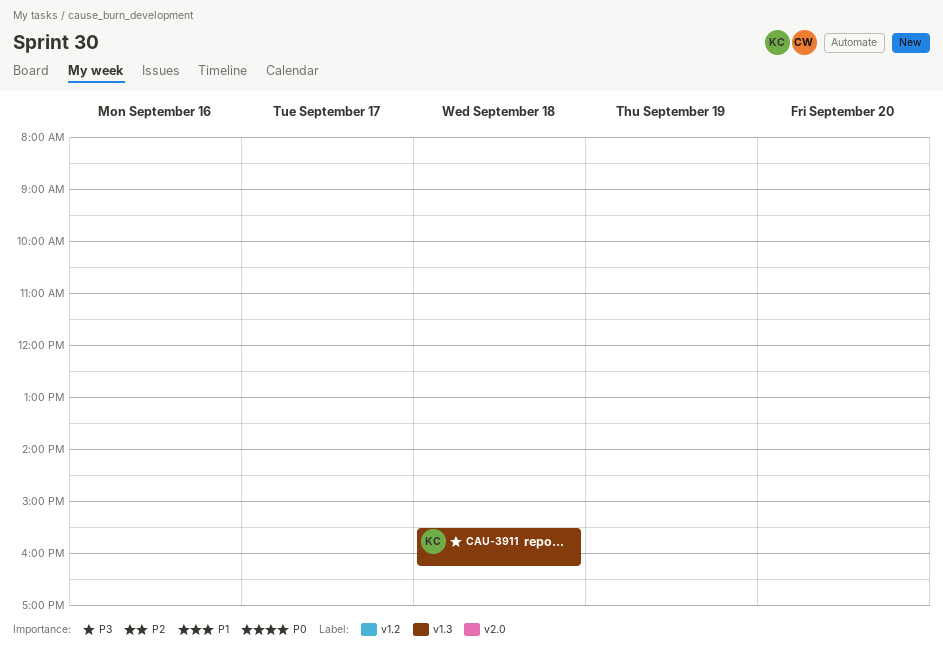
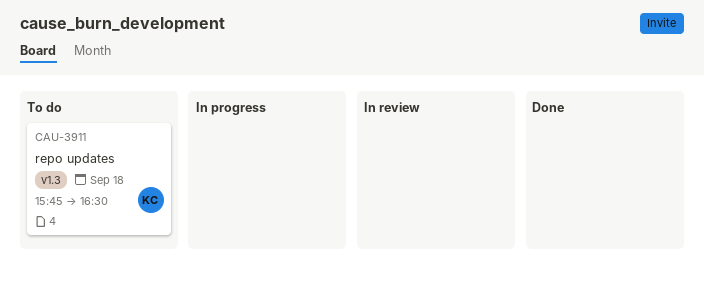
CAU-3911, begins: 15:30 -> 15:45
CAU-3911, ends: 16:15 -> 16:30

